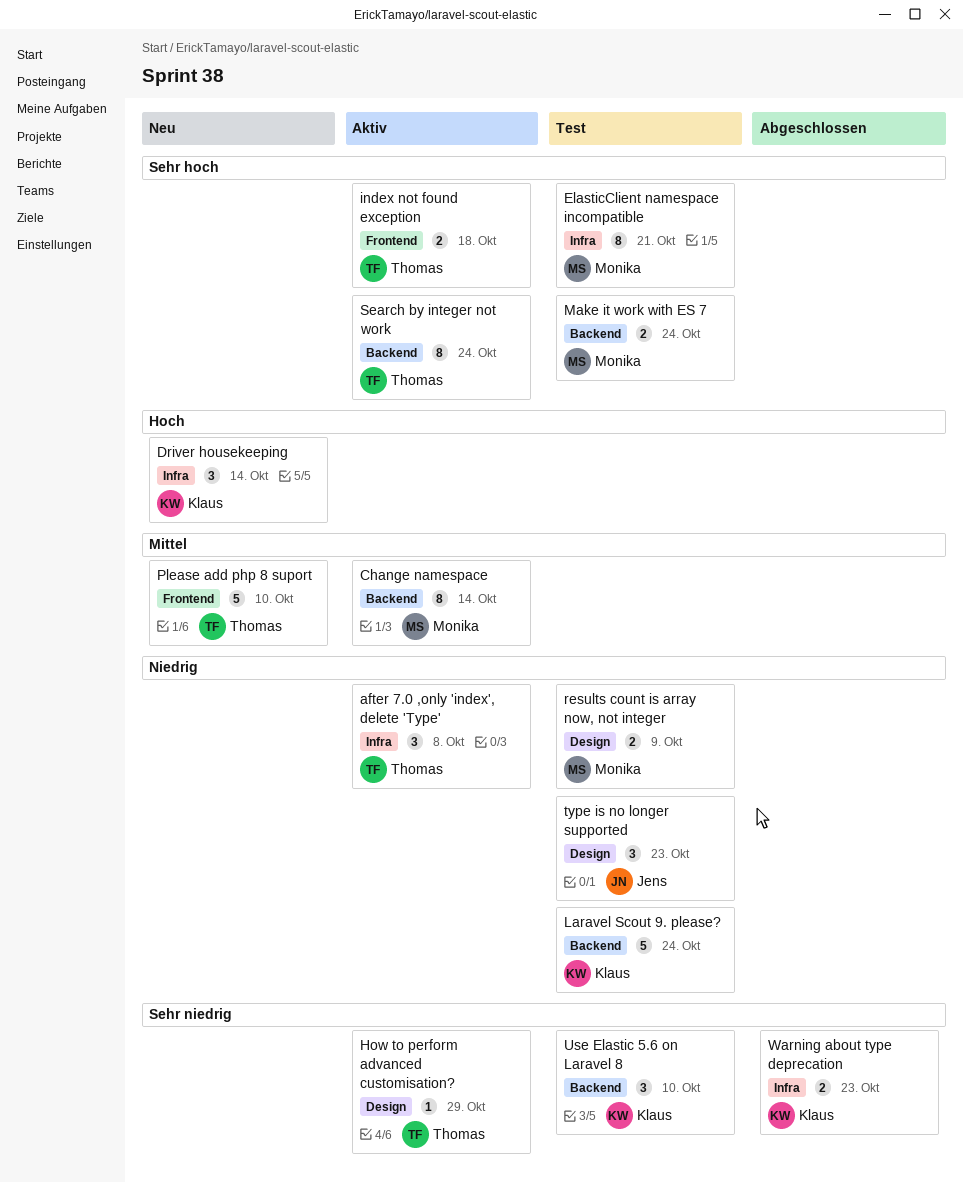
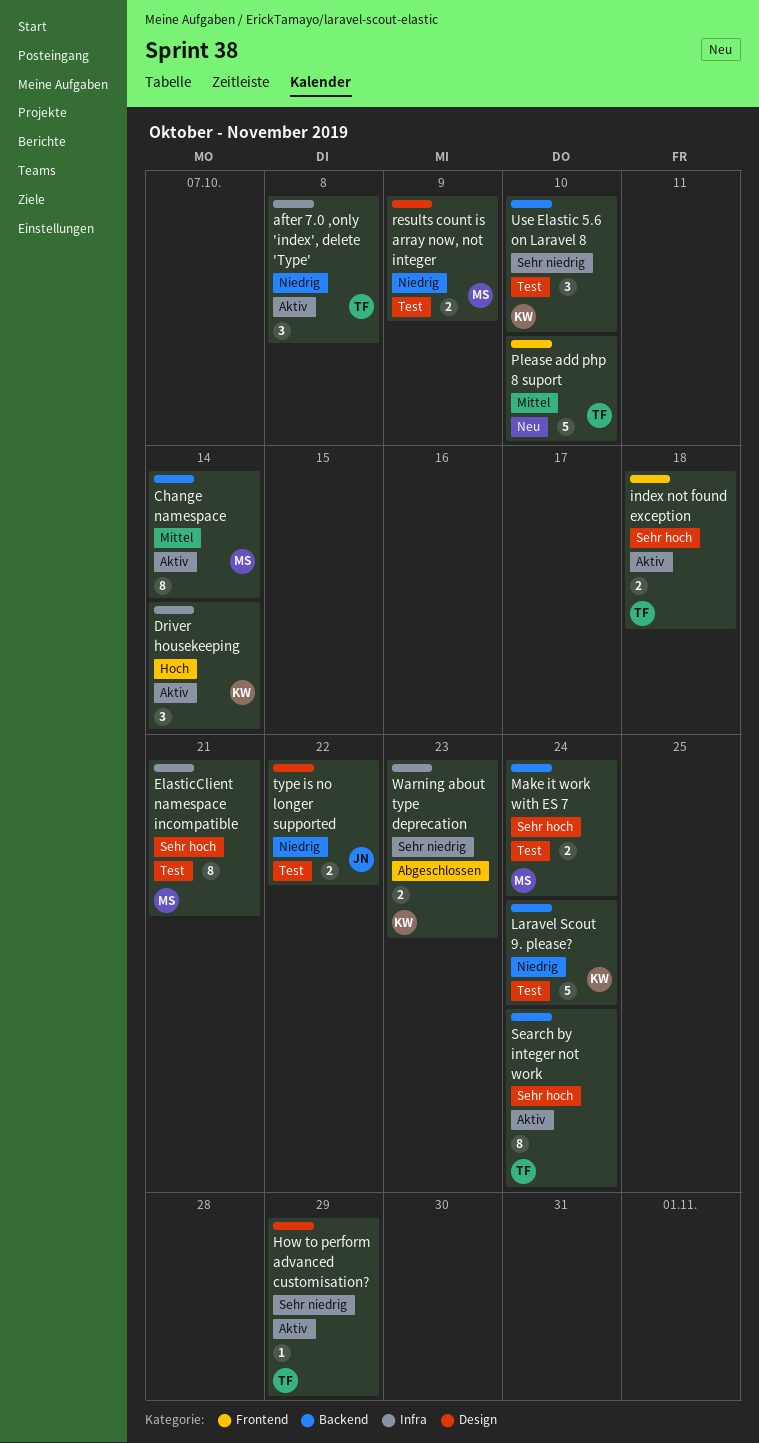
Driver housekeeping, status: Neu -> Aktiv
type is no longer supported, estimate: 3 -> 2
type is no longer supported, due: Oct 23 -> Oct 22

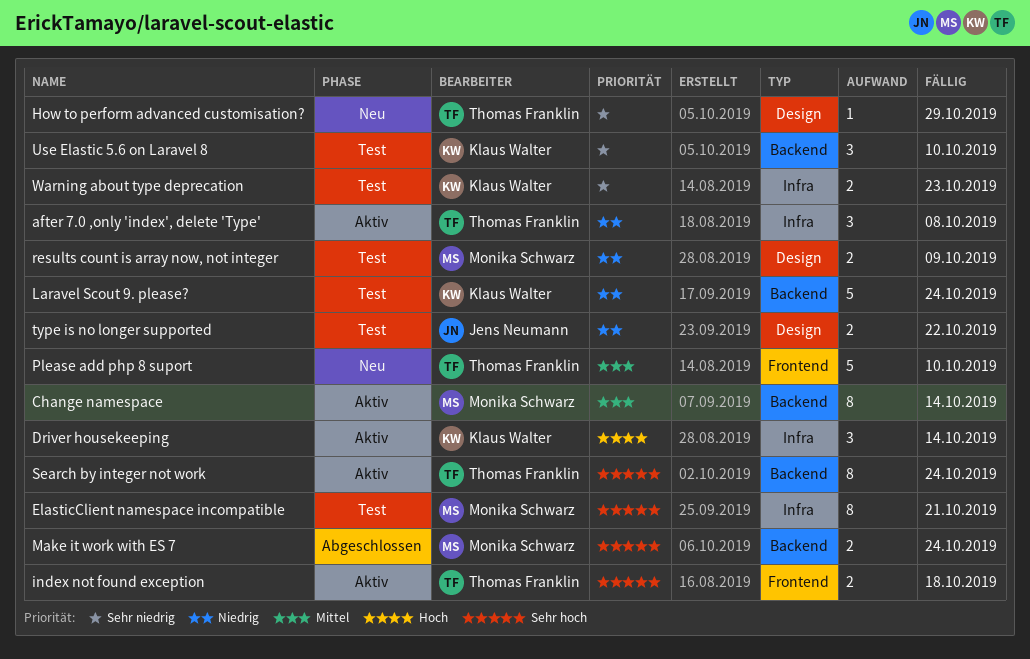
How to perform advanced customisation?, status: Aktiv -> Neu
Make it work with ES 7, status: Test -> Abgeschlossen
Warning about type deprecation, status: Abgeschlossen -> Test

